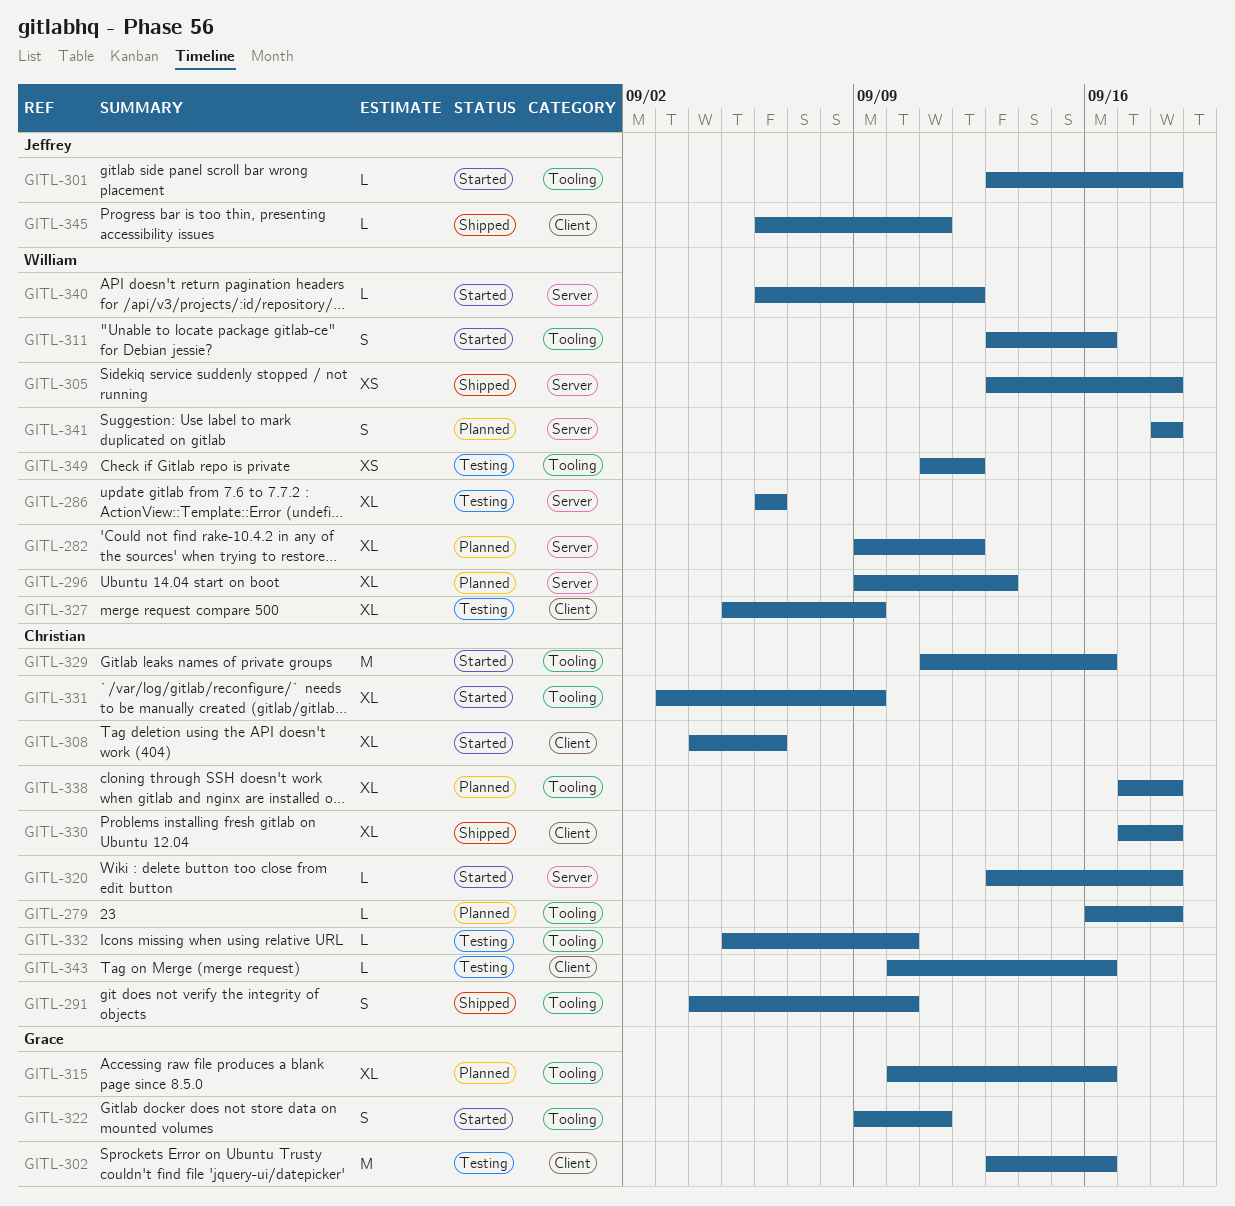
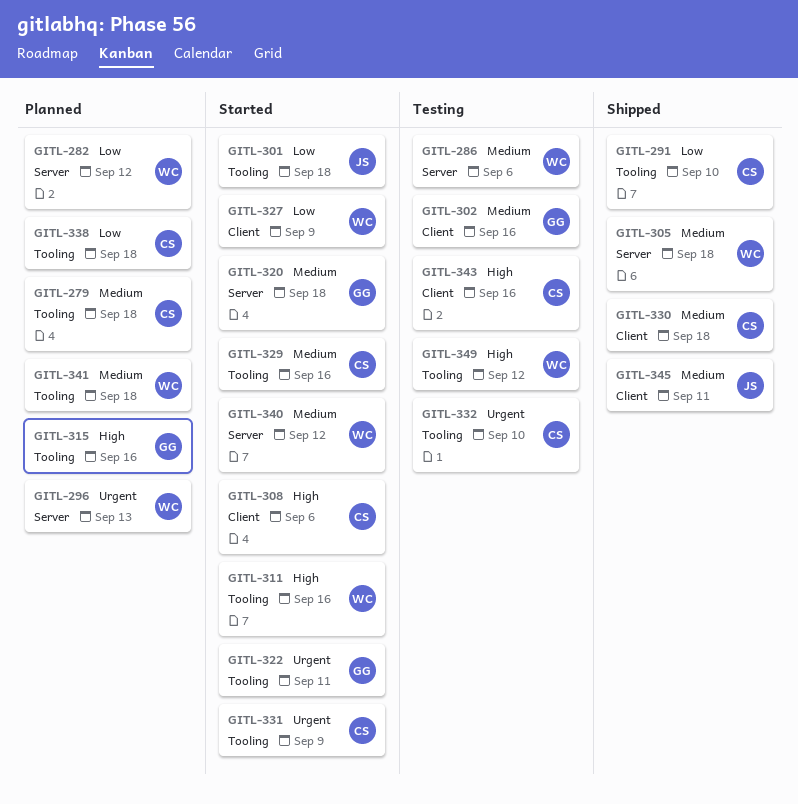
GITL-320, owner: Christian -> Grace
GITL-327, status: Testing -> Started
GITL-341, label: Server -> Tooling

